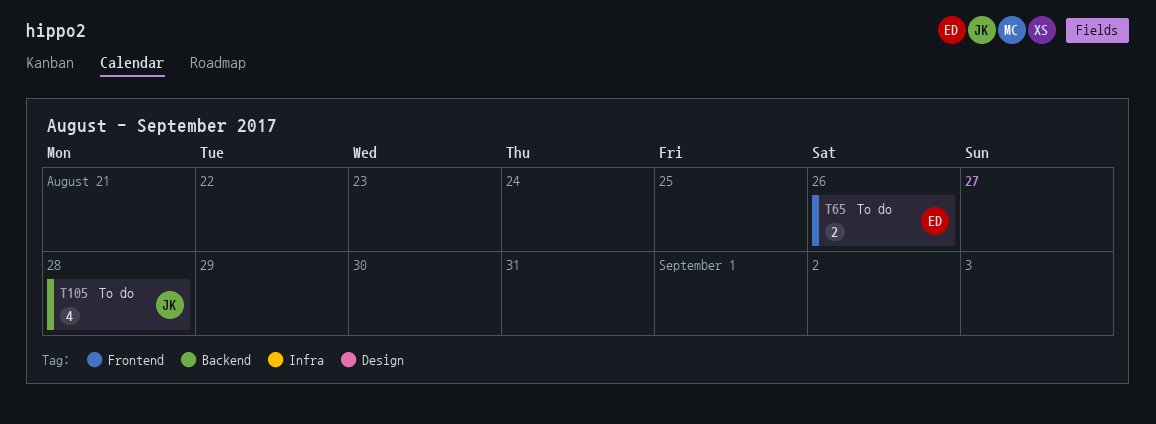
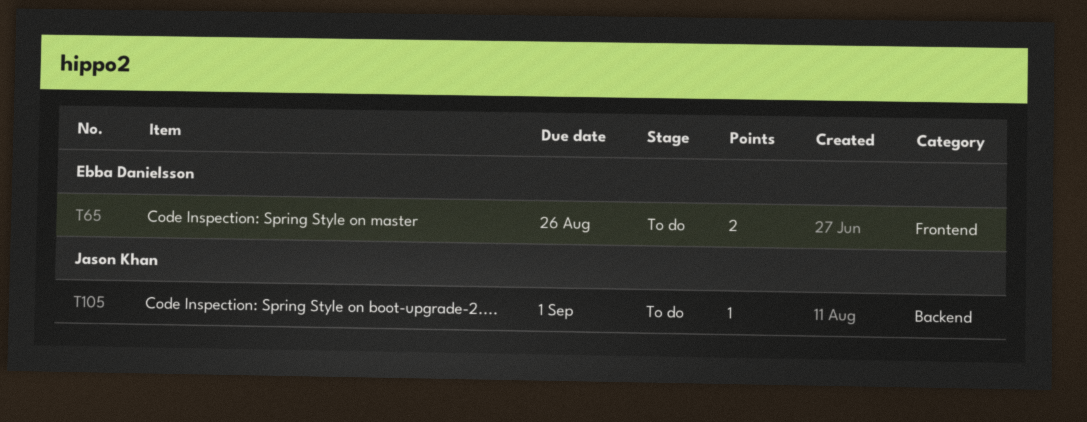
T105, estimate: 4 -> 1
T105, due: Aug 28 -> Sep 1

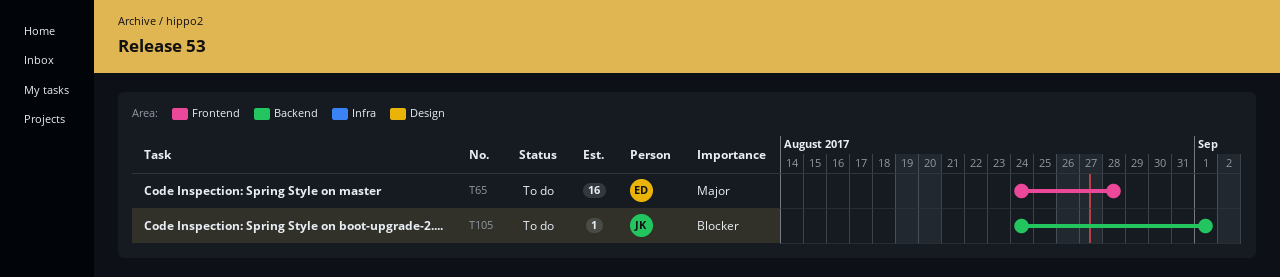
T65, estimate: 2 -> 16
T65, due: Aug 26 -> Aug 28

